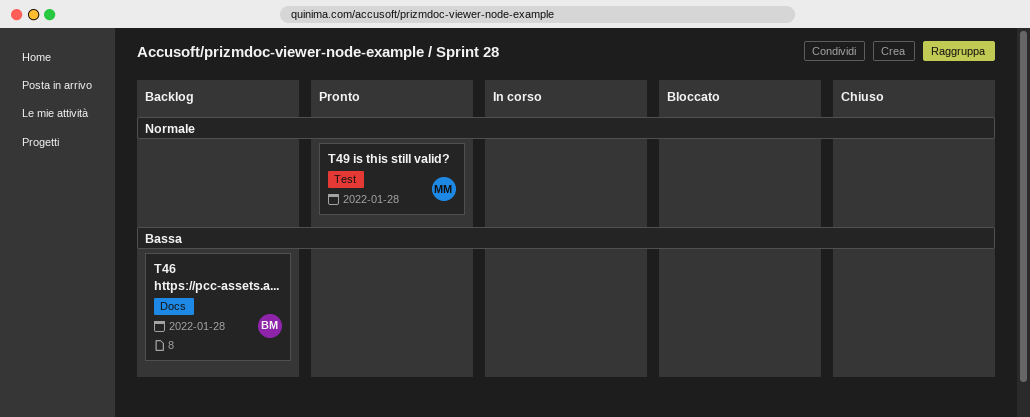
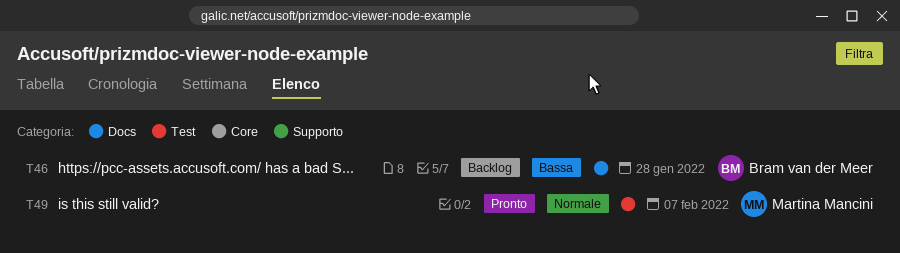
T49, due: Jan 28 -> Feb 7

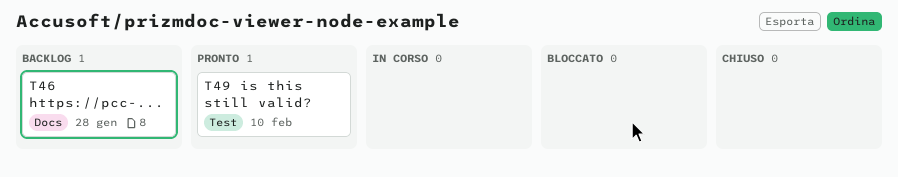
T49, due: Feb 7 -> Feb 10

